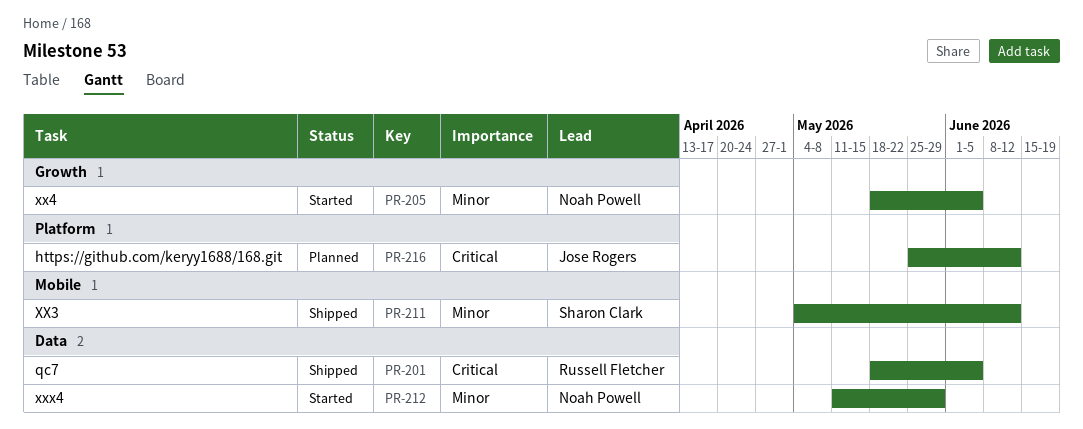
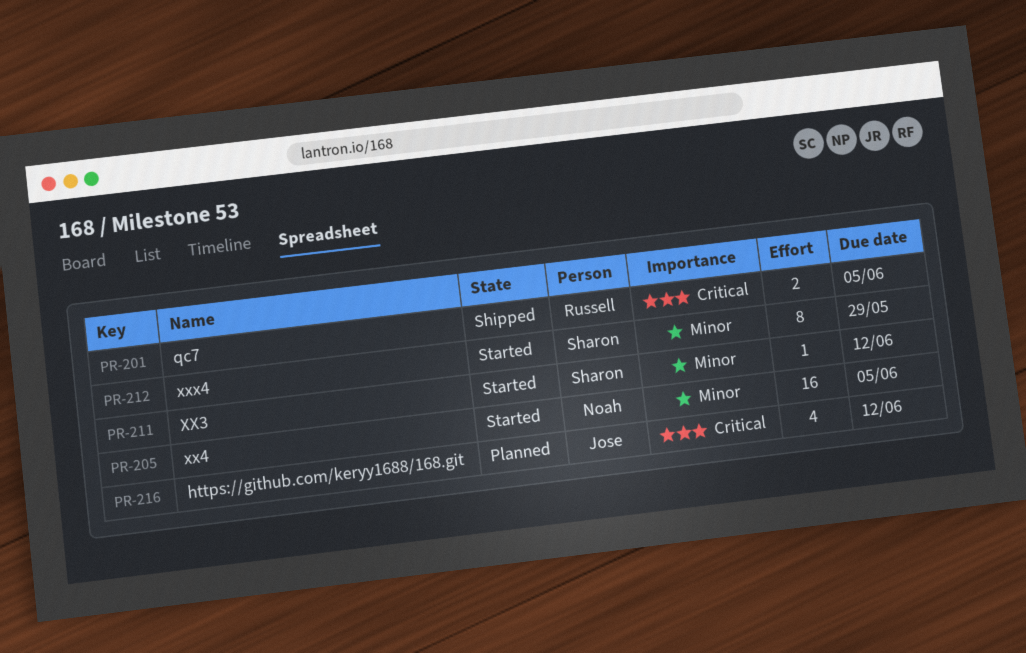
PR-211, status: Shipped -> Started
PR-212, owner: Noah Powell -> Sharon Clark

